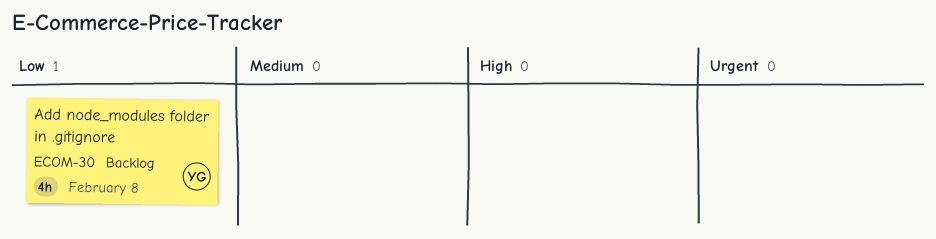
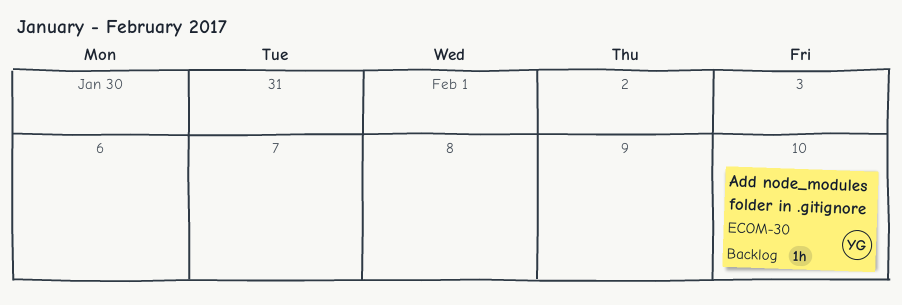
ECOM-30, estimate: 4h -> 1h
ECOM-30, due: Feb 8 -> Feb 10

